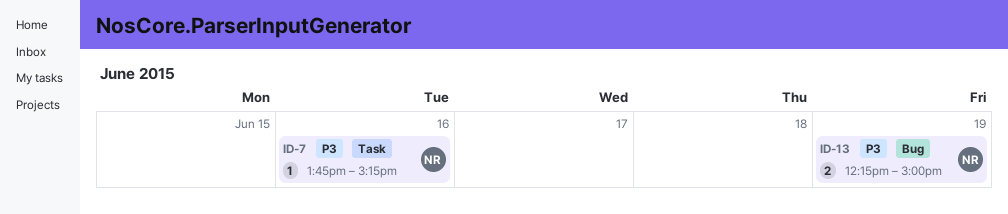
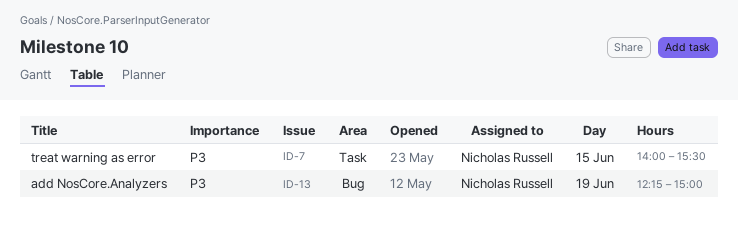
ID-7, day: Jun 16 -> Jun 15
ID-7, begins: 13:45 -> 14:00
ID-7, ends: 15:15 -> 15:30

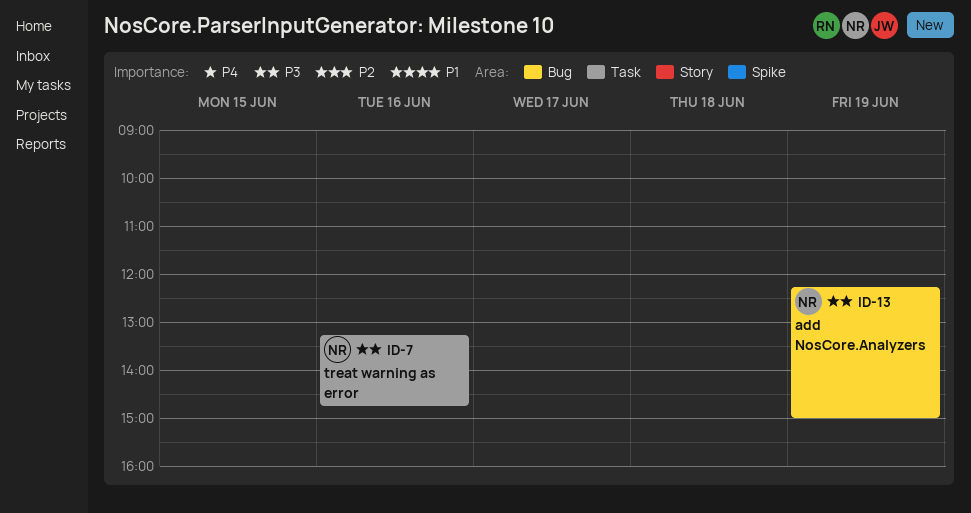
ID-7, day: Jun 15 -> Jun 16
ID-7, begins: 14:00 -> 13:15
ID-7, ends: 15:30 -> 14:45

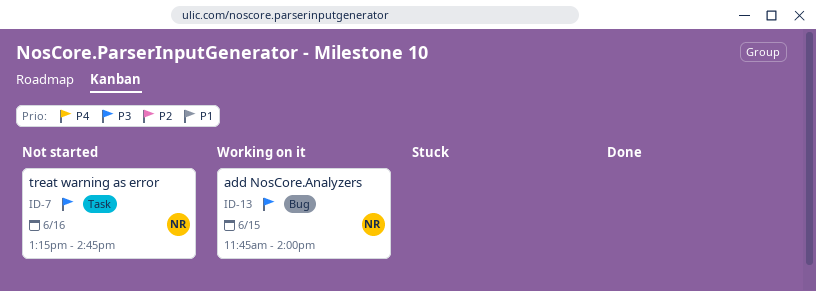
ID-13, day: Jun 19 -> Jun 15
ID-13, begins: 12:15 -> 11:45
ID-13, ends: 15:00 -> 14:00

